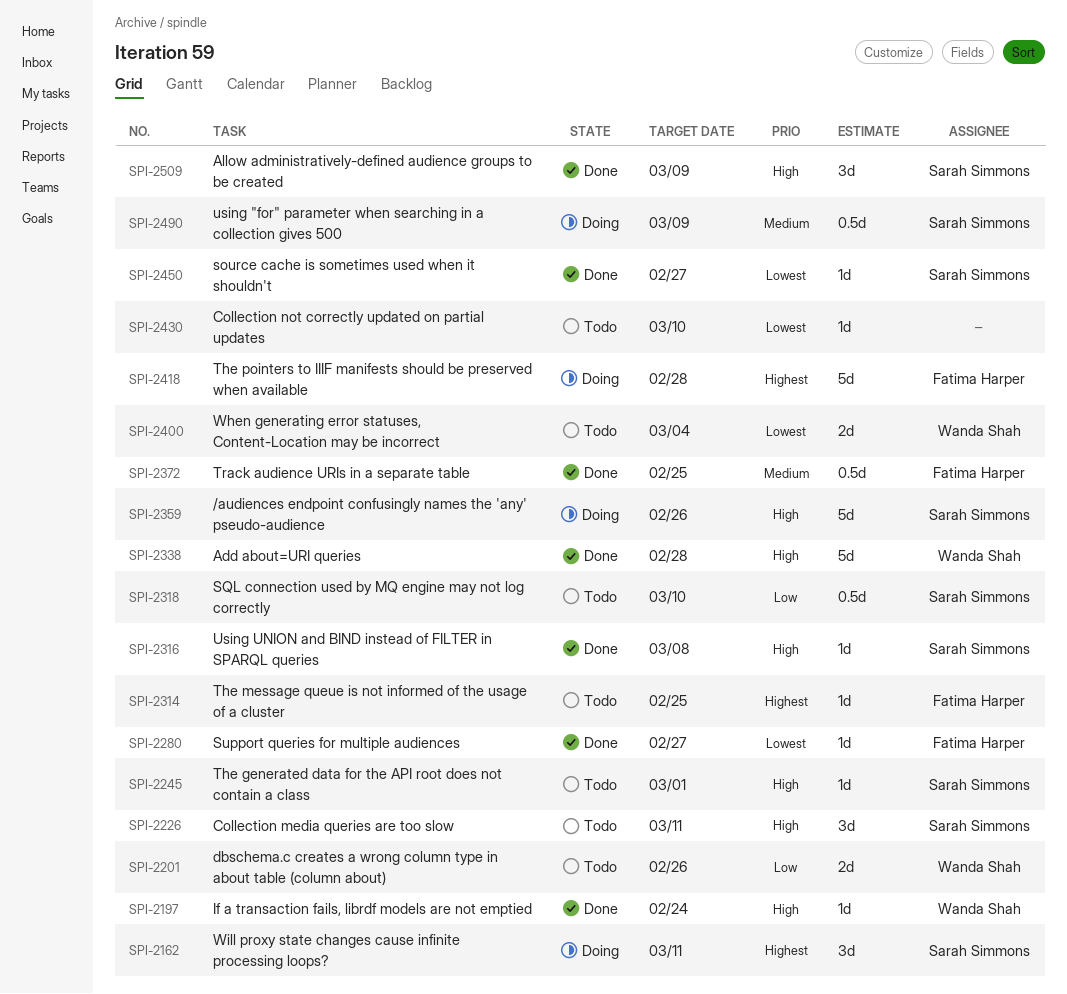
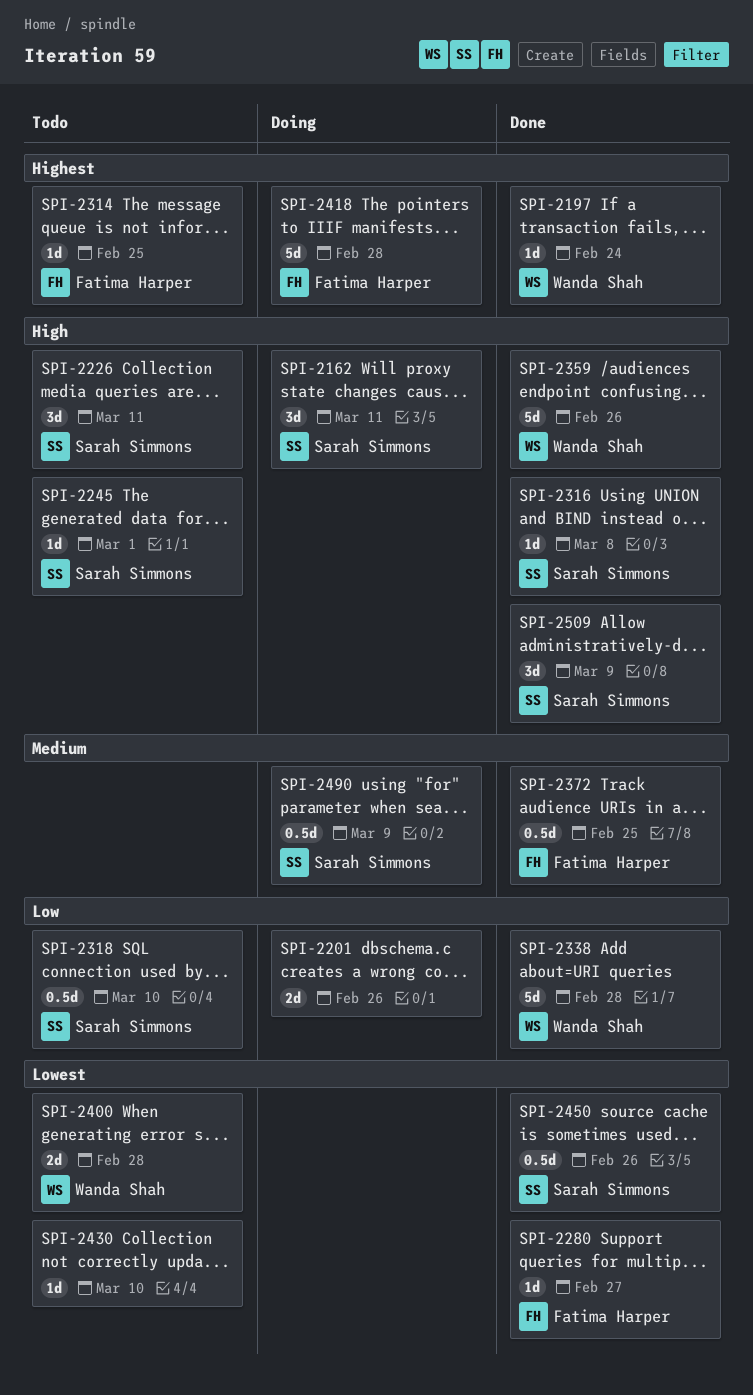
SPI-2162, priority: Highest -> High
SPI-2197, priority: High -> Highest
SPI-2201, status: Todo -> Doing
SPI-2201, owner: Wanda Shah -> none
SPI-2338, priority: High -> Low
SPI-2359, status: Doing -> Done
SPI-2359, owner: Sarah Simmons -> Wanda Shah
SPI-2400, due: Mar 4 -> Feb 28
SPI-2450, estimate: 1d -> 0.5d
SPI-2450, due: Feb 27 -> Feb 26

